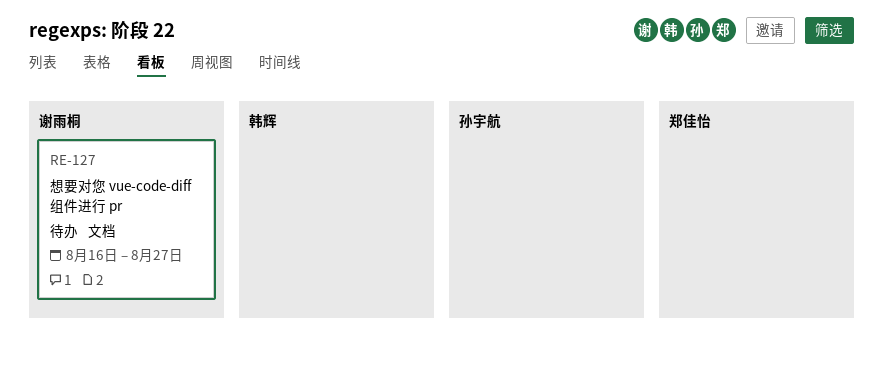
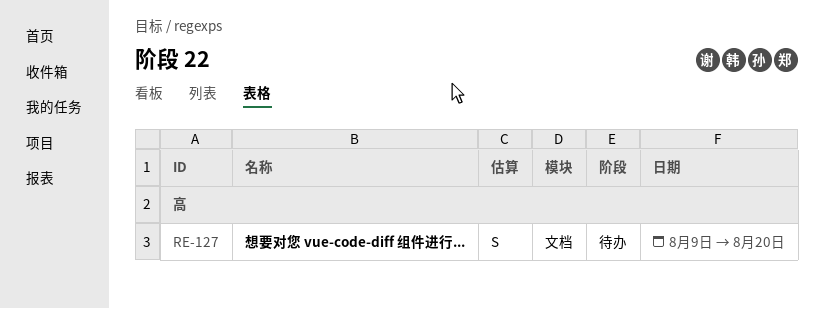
RE-127, start: Aug 16 -> Aug 9
RE-127, due: Aug 27 -> Aug 20

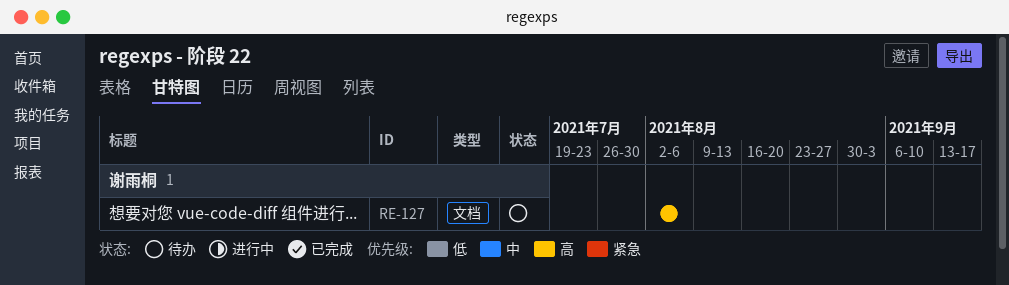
RE-127, start: Aug 9 -> Aug 2
RE-127, due: Aug 20 -> Aug 6

